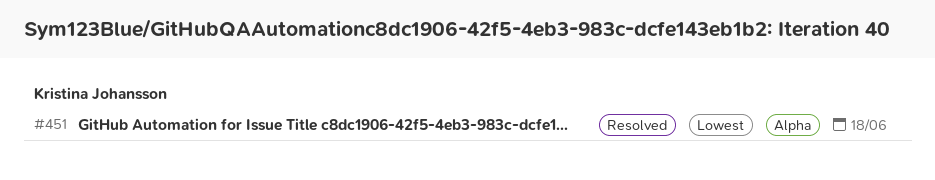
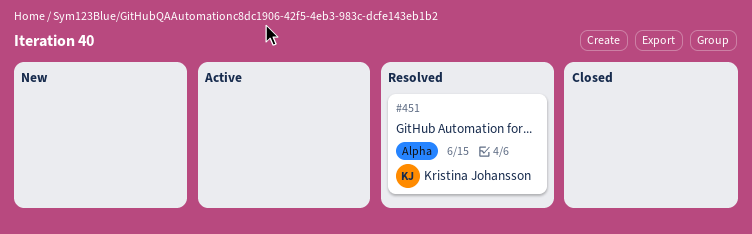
#451, due: Jun 18 -> Jun 15

